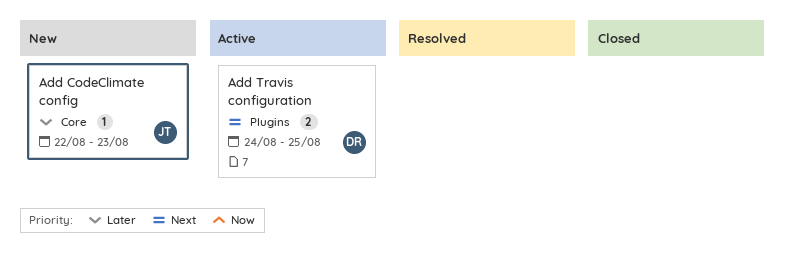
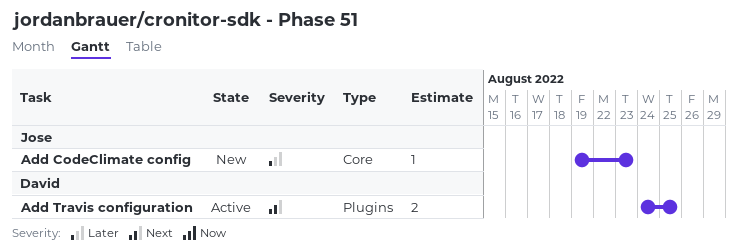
Add CodeClimate config, start: Aug 22 -> Aug 19

